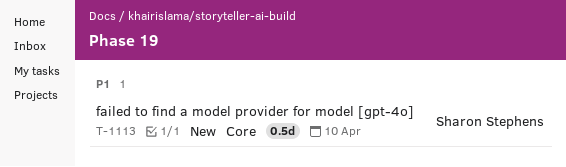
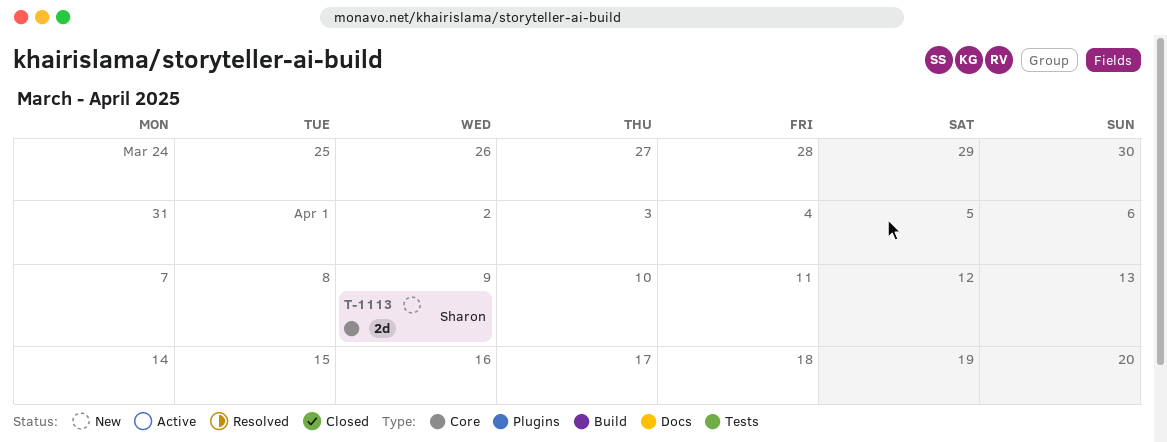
T-1113, estimate: 0.5d -> 2d
T-1113, due: Apr 10 -> Apr 9

